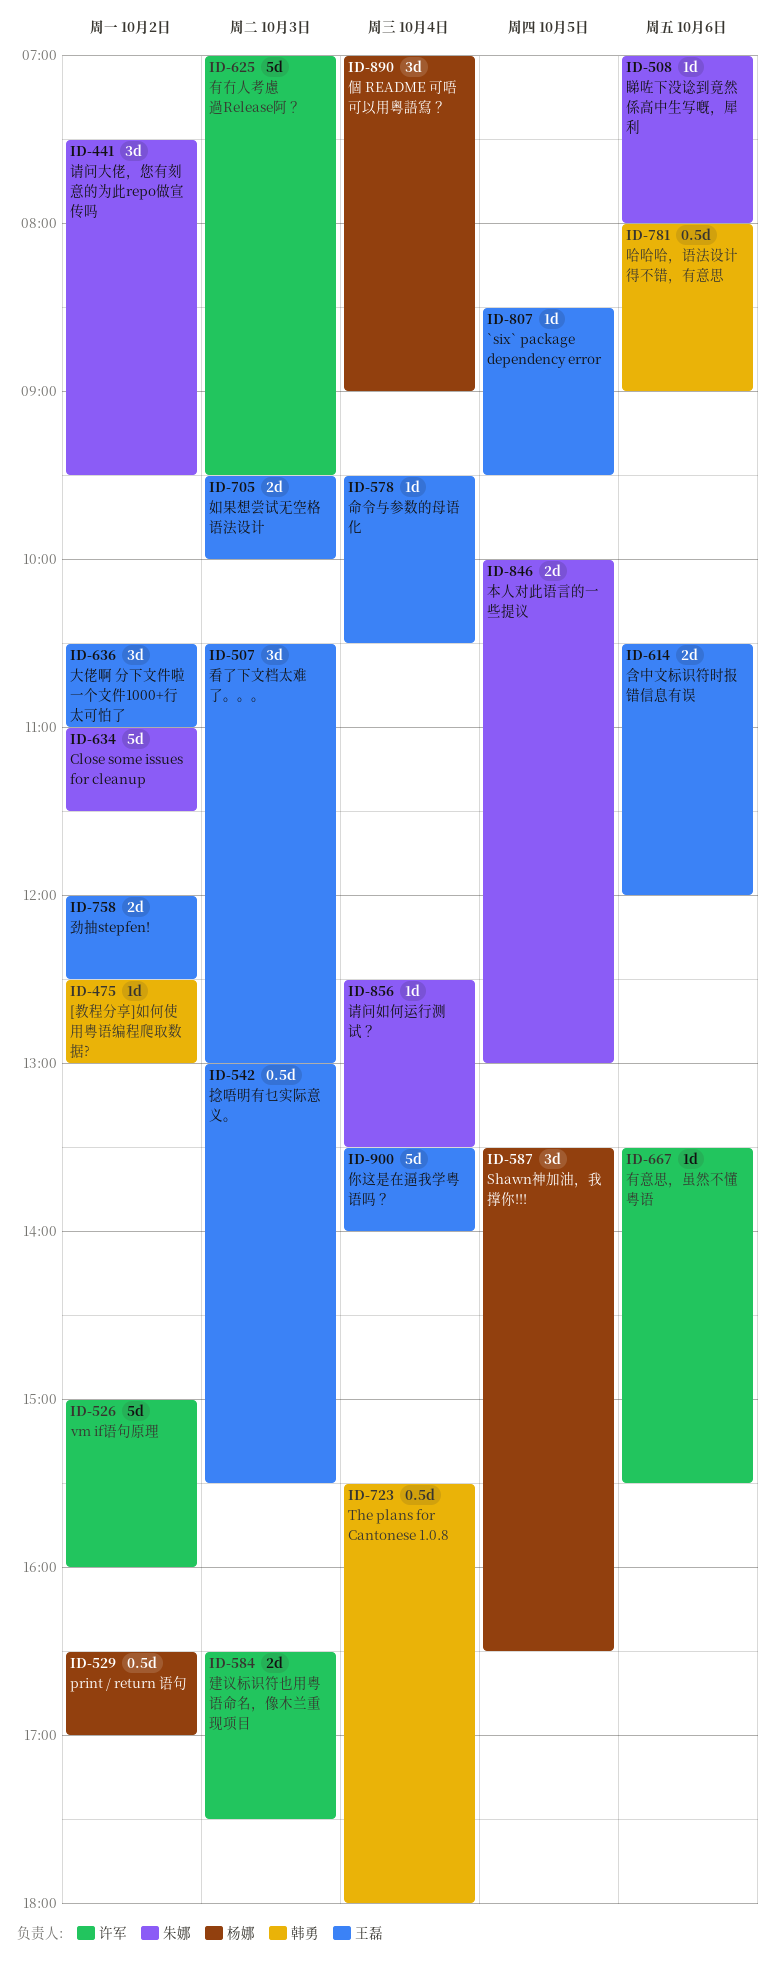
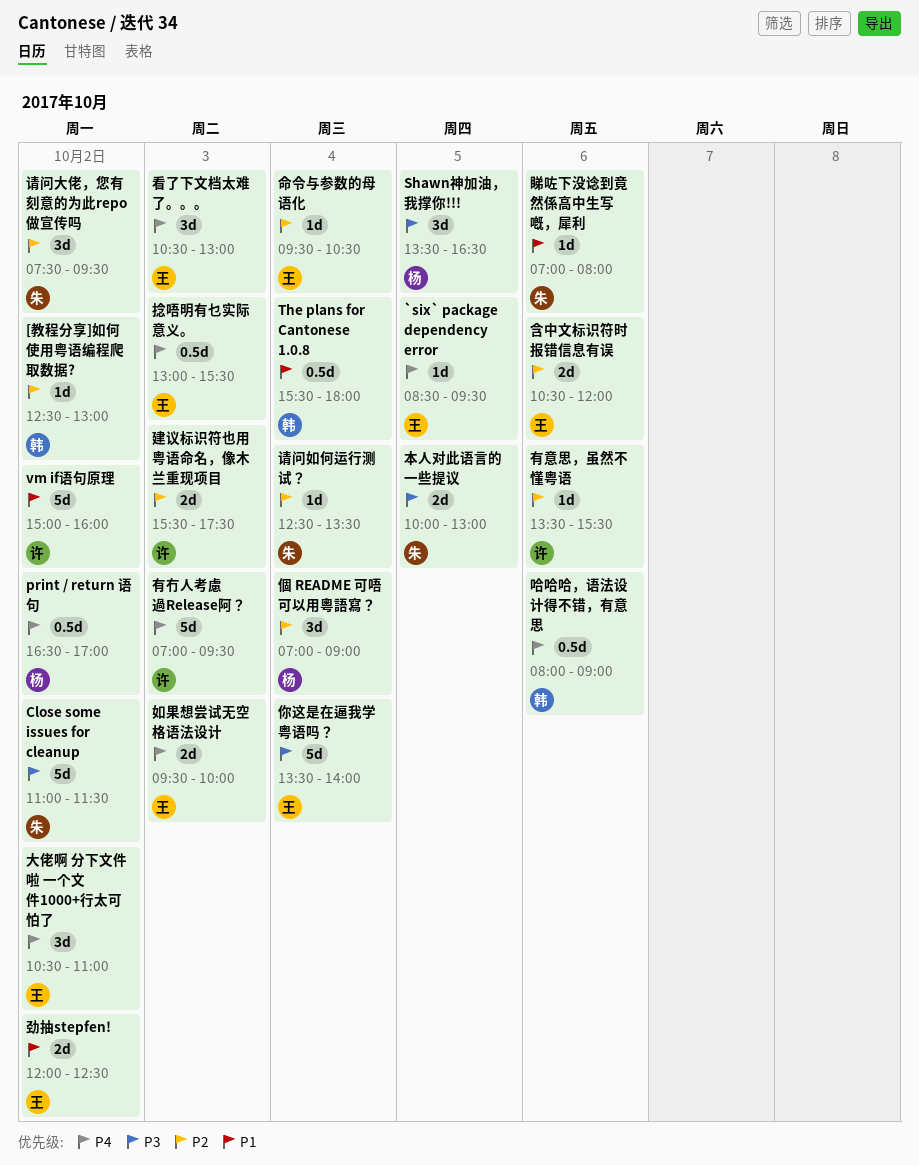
建议标识符也用粤语命名，像木兰重现项目, begins: 16:30 -> 15:30

